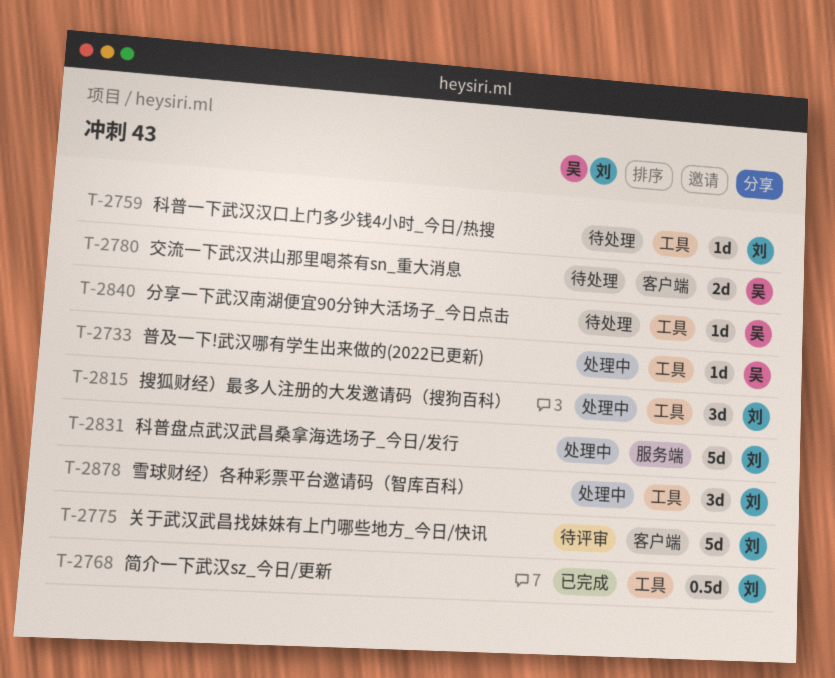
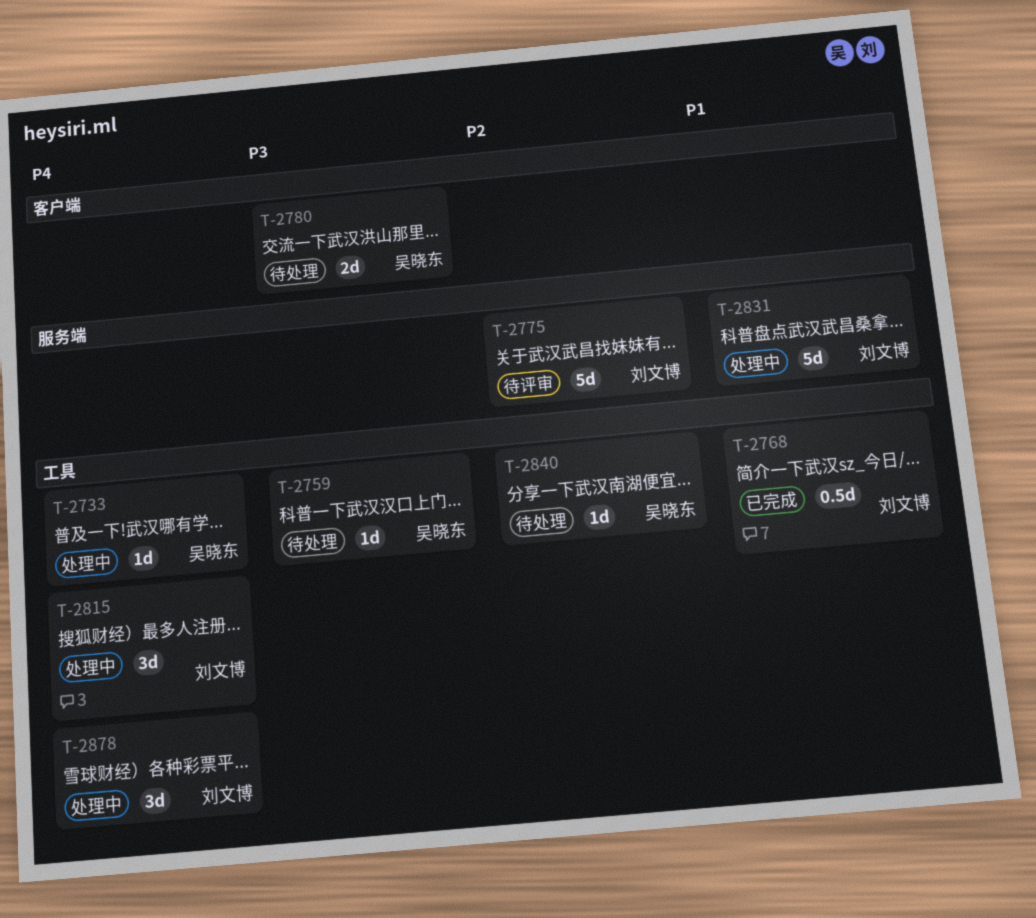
T-2759, owner: 刘文博 -> 吴晓东
T-2775, label: 客户端 -> 服务端

